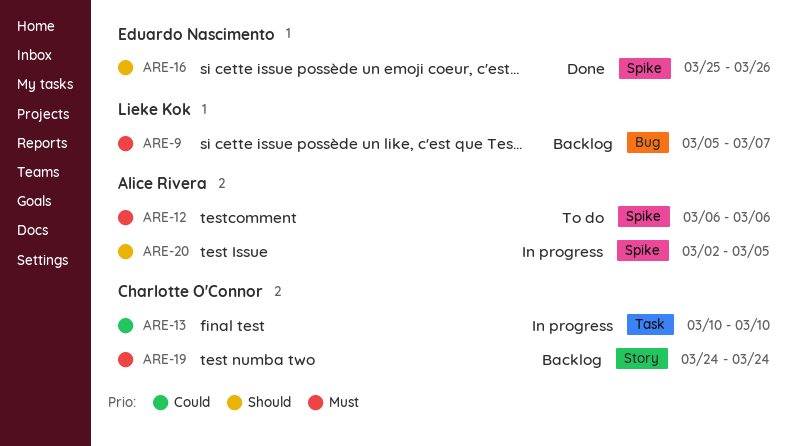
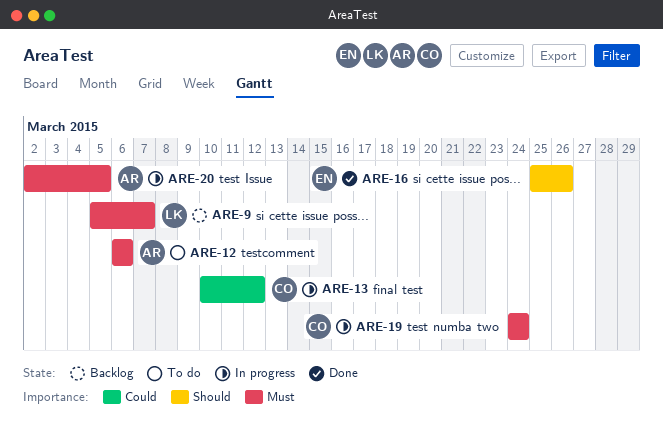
ARE-13, due: Mar 10 -> Mar 12
ARE-19, status: Backlog -> In progress
ARE-20, priority: Should -> Must

